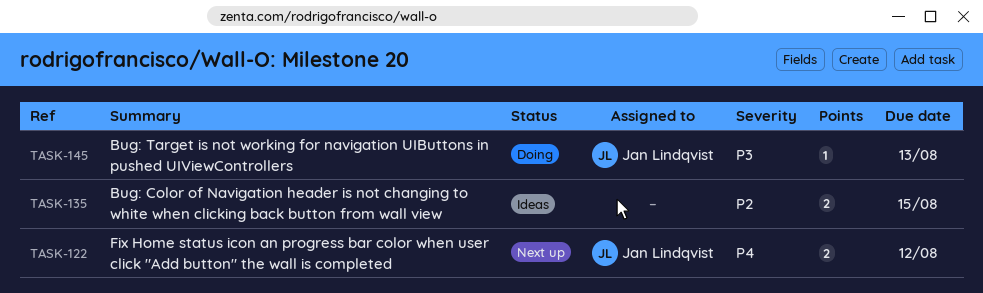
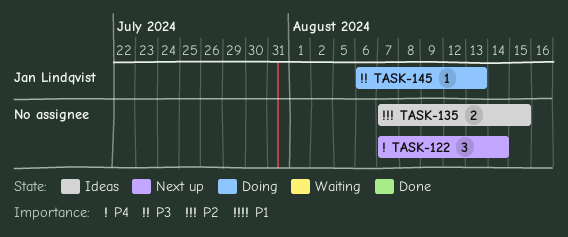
TASK-122, owner: Jan Lindqvist -> none
TASK-122, estimate: 2 -> 3
TASK-122, due: Aug 12 -> Aug 14

